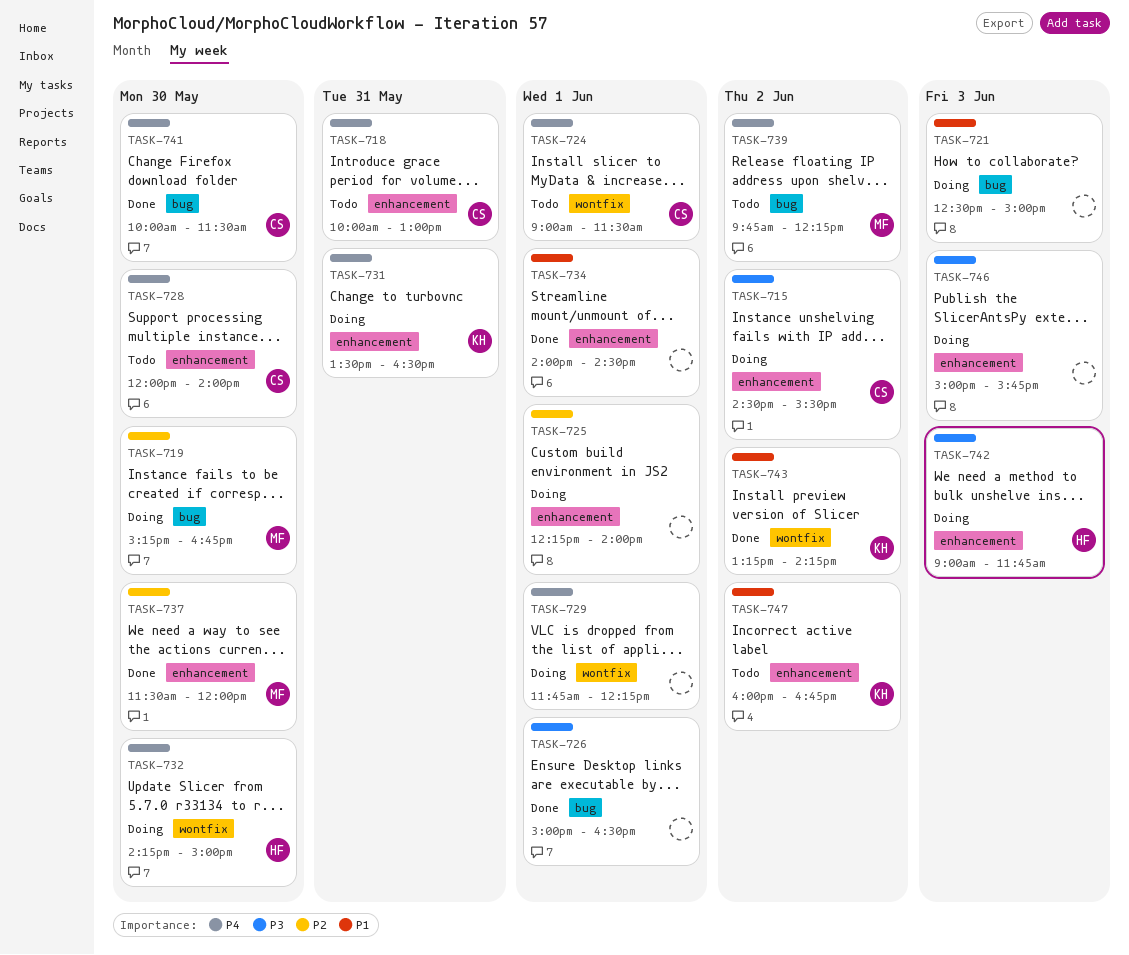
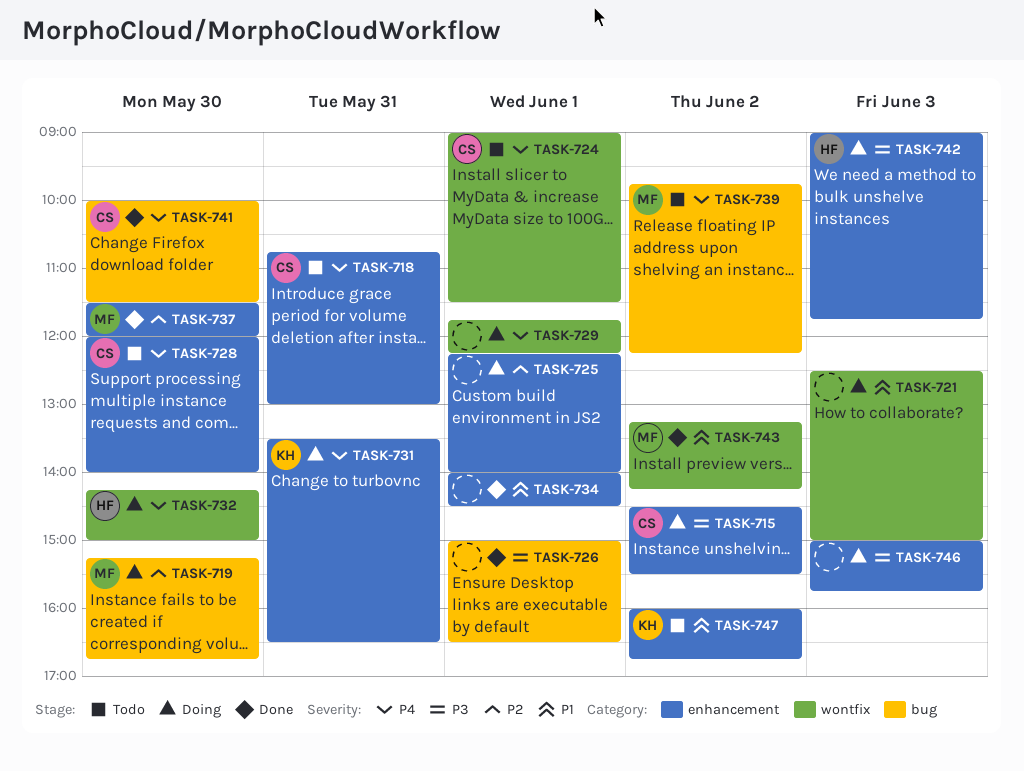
TASK-718, begins: 10:00 -> 10:45
TASK-721, label: bug -> wontfix
TASK-743, owner: KH -> MF

